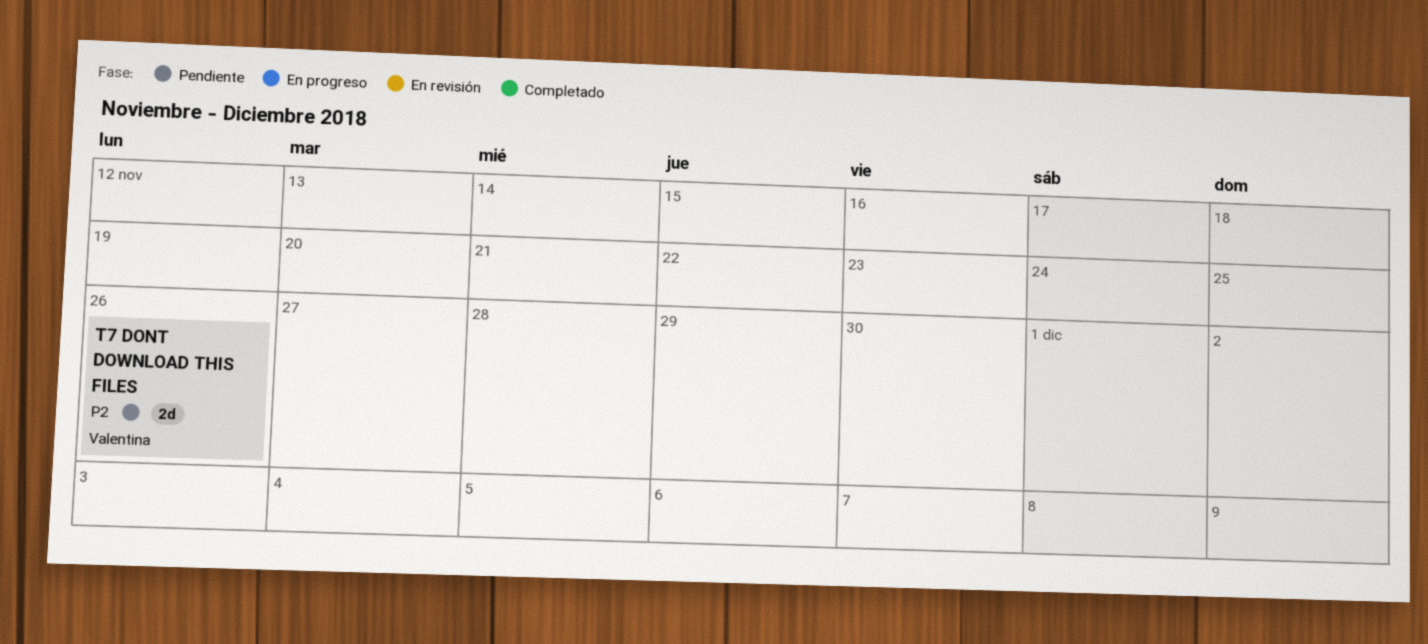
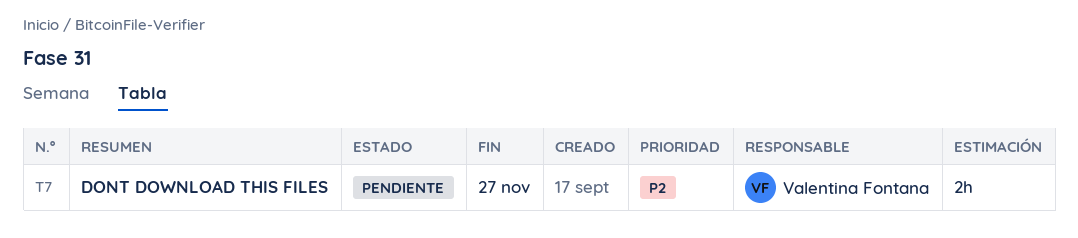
T7, estimate: 2d -> 2h
T7, due: Nov 26 -> Nov 27

